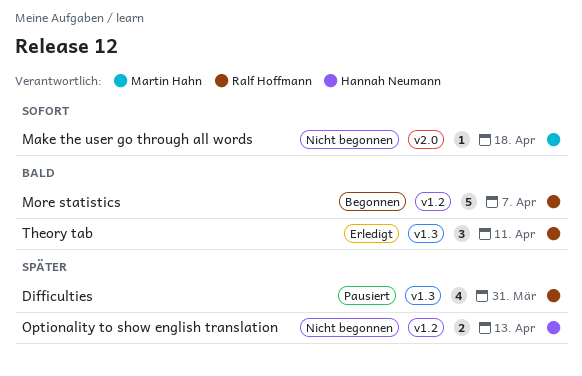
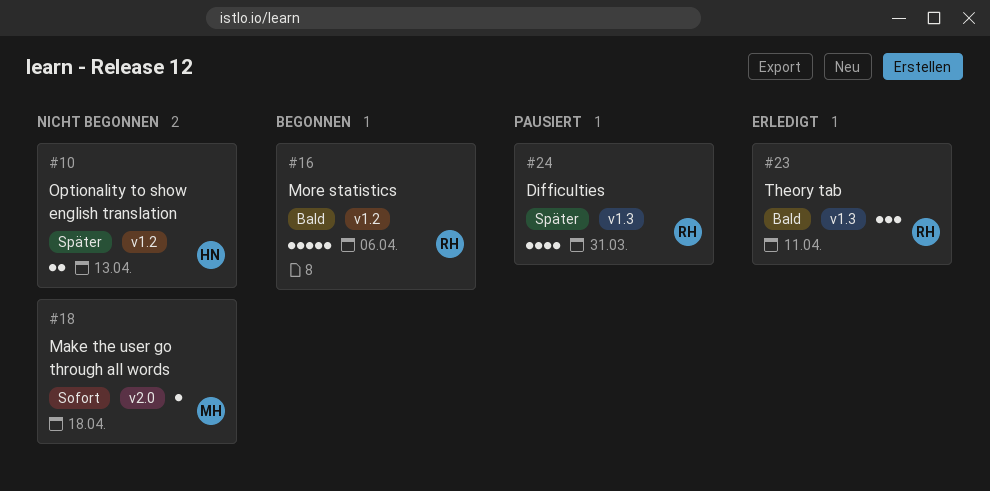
More statistics, due: Apr 7 -> Apr 6

